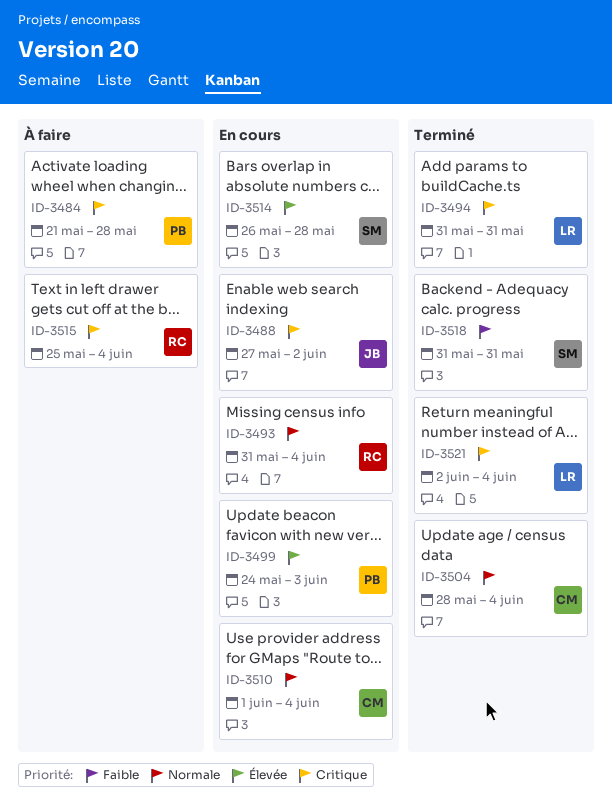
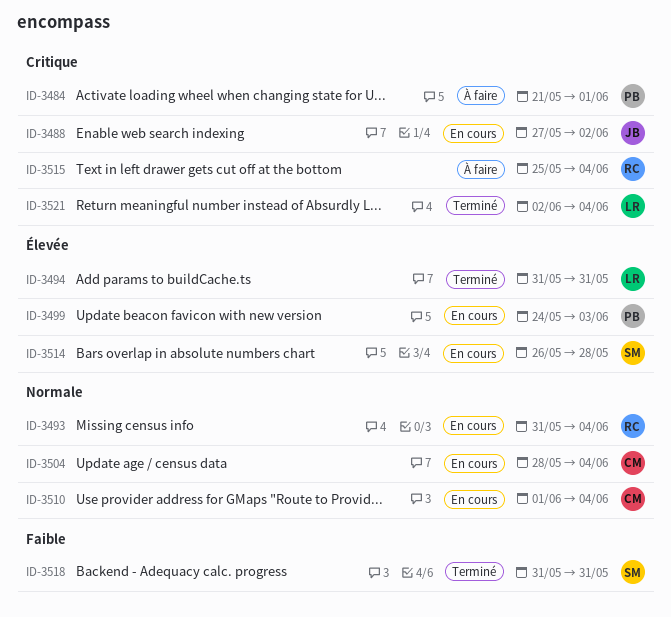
ID-3484, due: May 28 -> Jun 1
ID-3494, priority: Critique -> Élevée
ID-3504, status: Terminé -> En cours

